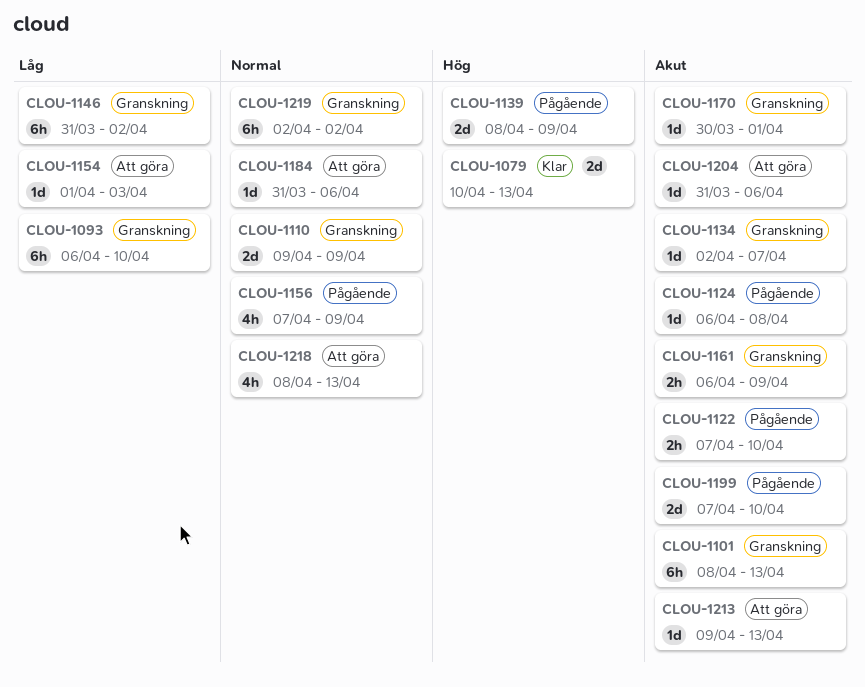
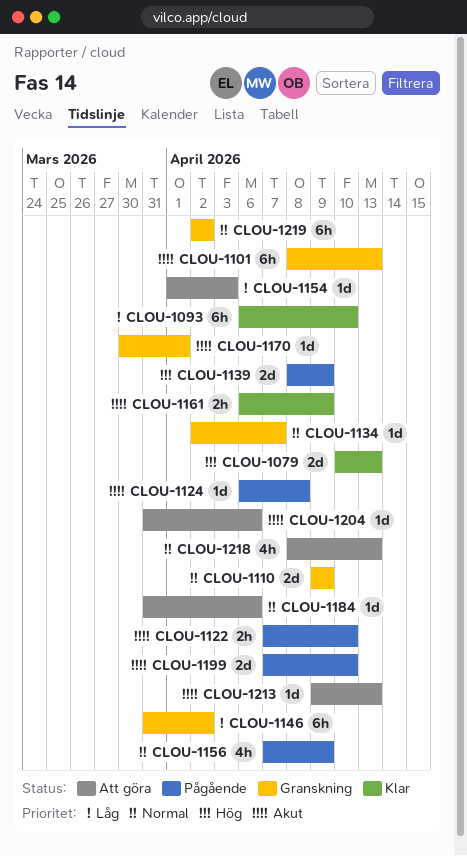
CLOU-1093, status: Granskning -> Klar
CLOU-1134, priority: Akut -> Normal
CLOU-1161, status: Granskning -> Klar

